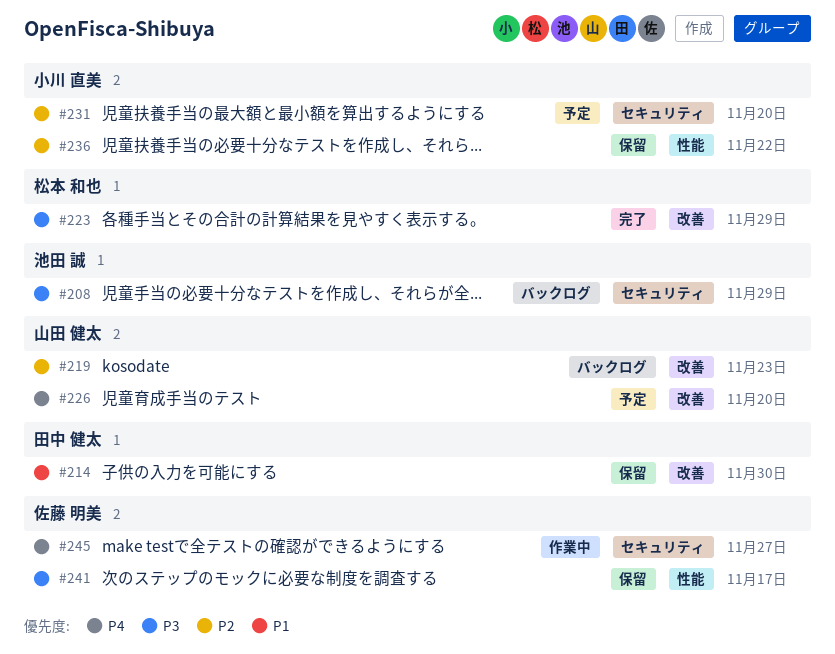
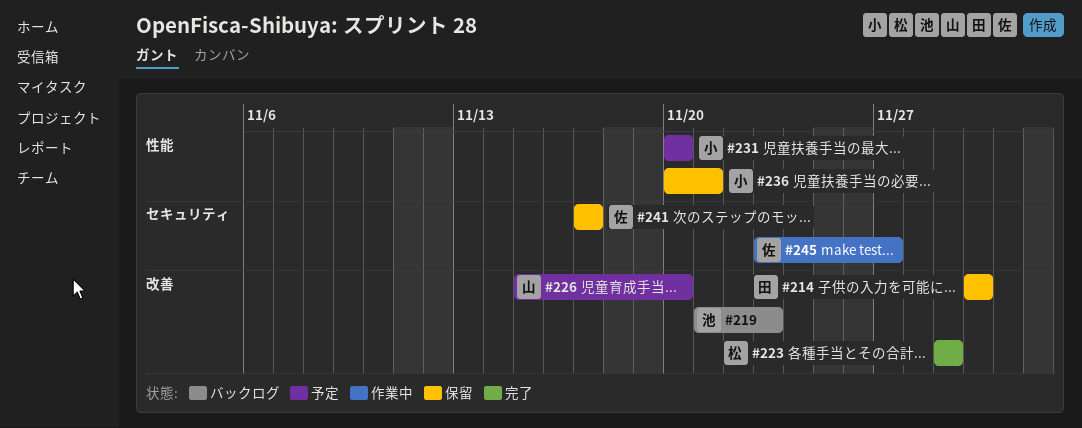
#208: present -> none
#219, owner: 山田 健太 -> 池田 誠
#231, label: セキュリティ -> 性能
#236, due: Nov 22 -> Nov 21
#241, label: 性能 -> セキュリティ

